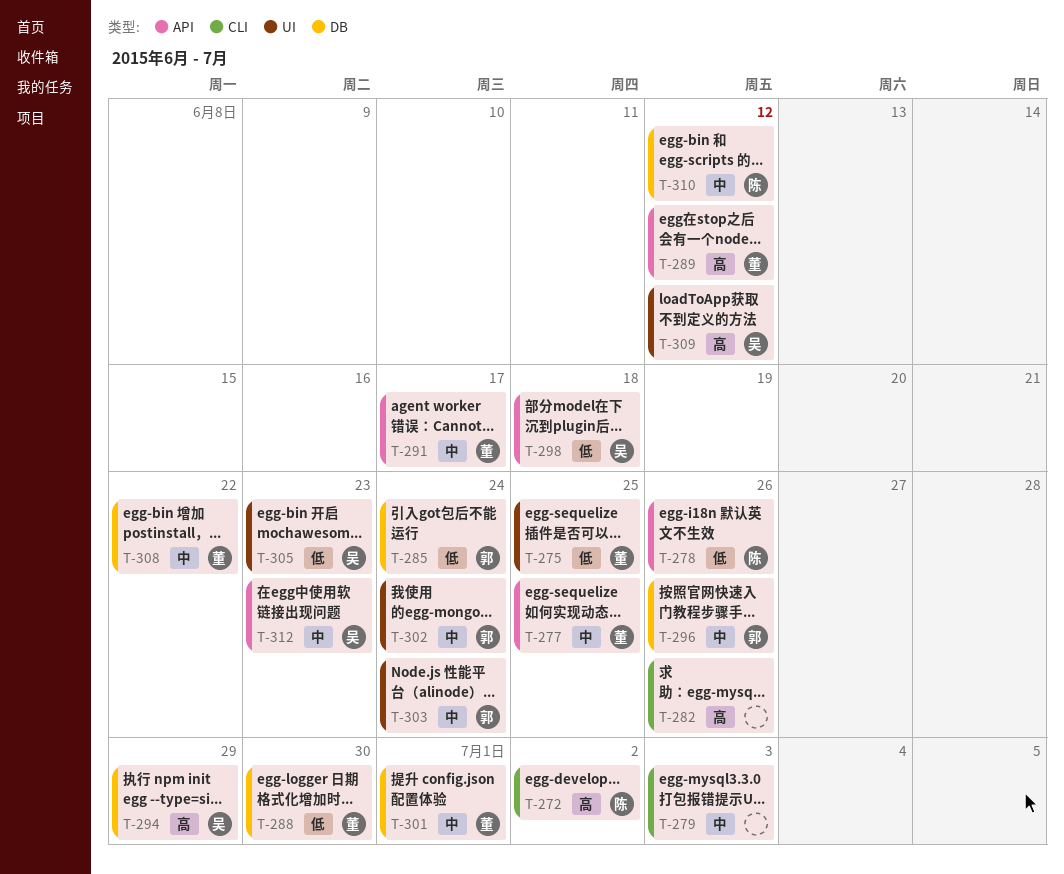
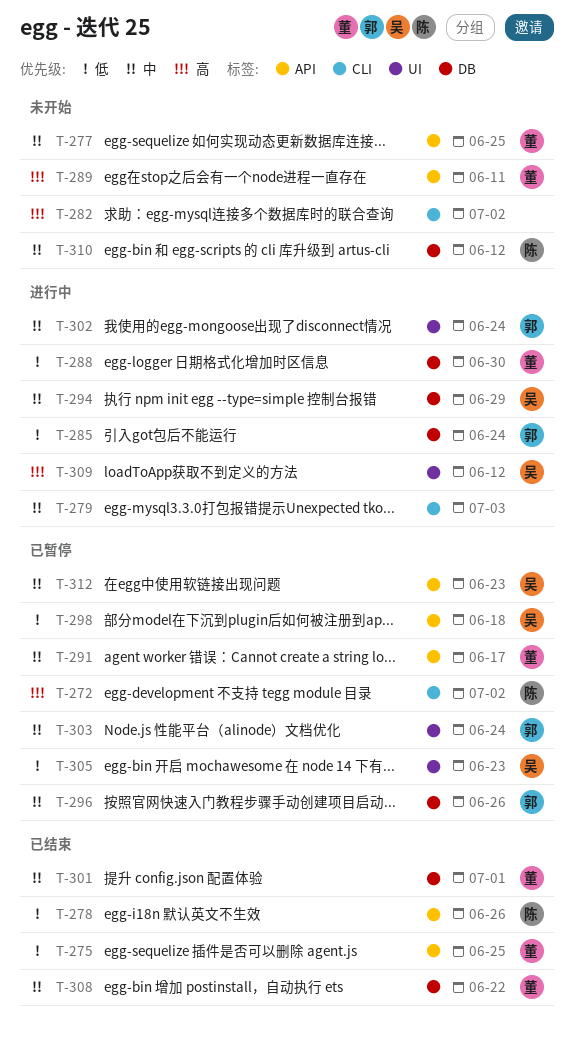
T-275, label: UI -> API
T-282, due: Jun 26 -> Jul 2
T-289, due: Jun 12 -> Jun 11
T-294, priority: 高 -> 中

